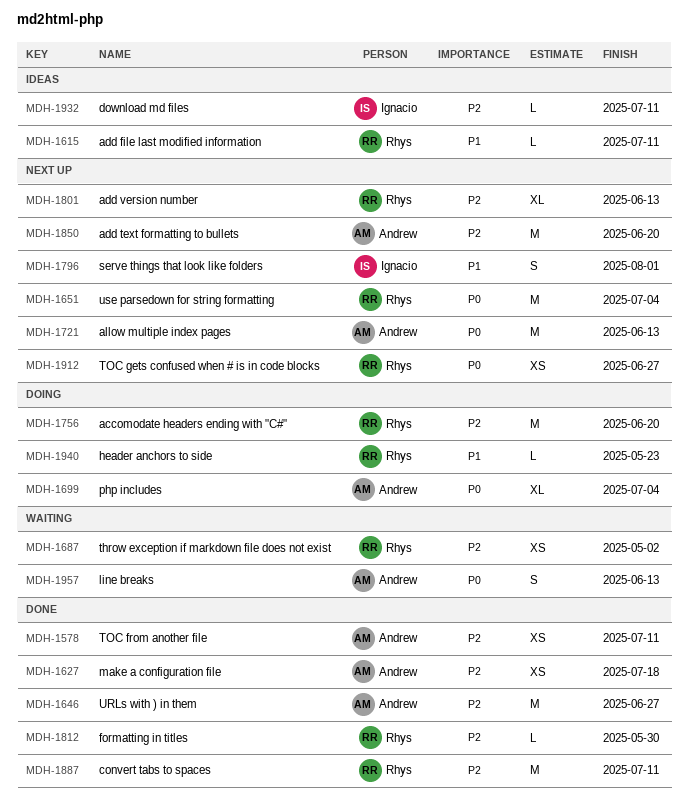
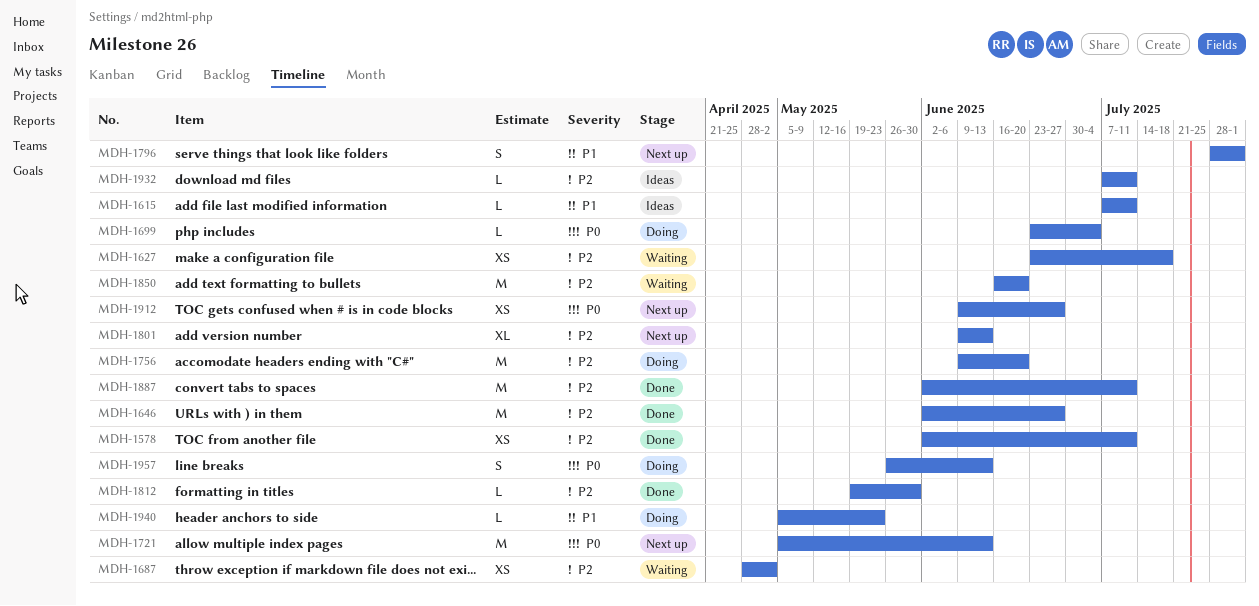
MDH-1627, status: Done -> Waiting
MDH-1651: present -> none
MDH-1699, estimate: XL -> L
MDH-1850, status: Next up -> Waiting
MDH-1957, status: Waiting -> Doing

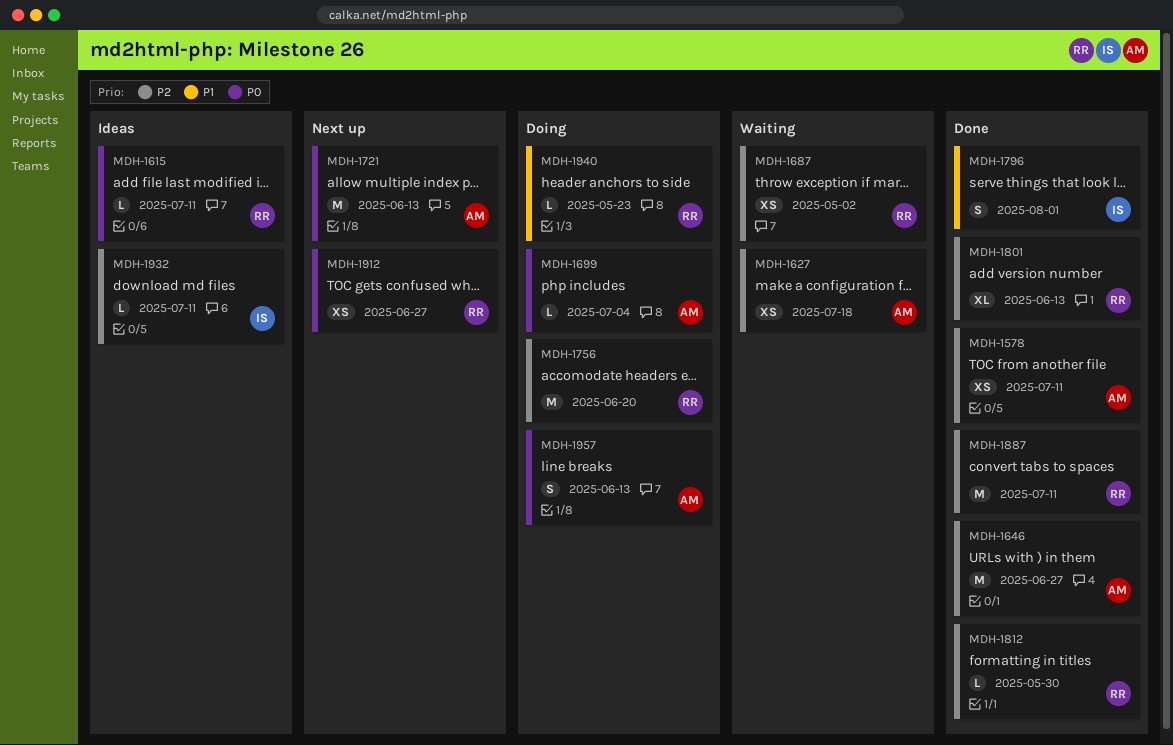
MDH-1615, priority: P1 -> P0
MDH-1796, status: Next up -> Done
MDH-1801, status: Next up -> Done
MDH-1850: present -> none

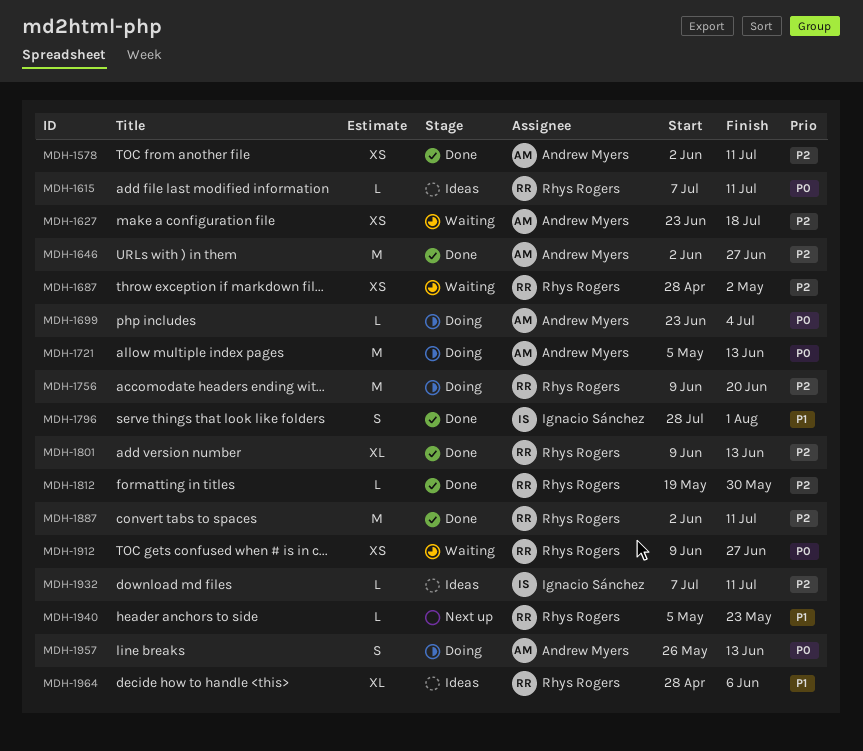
MDH-1721, status: Next up -> Doing
MDH-1912, status: Next up -> Waiting
MDH-1940, status: Doing -> Next up
MDH-1964: none -> present

